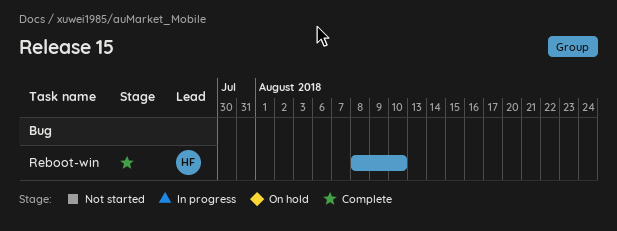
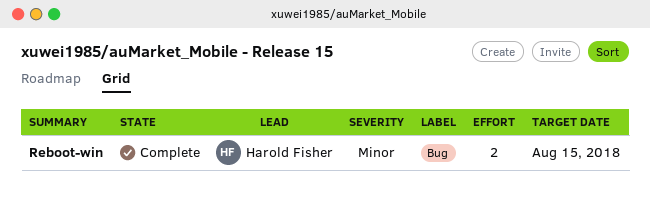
Reboot-win, due: Aug 10 -> Aug 15

